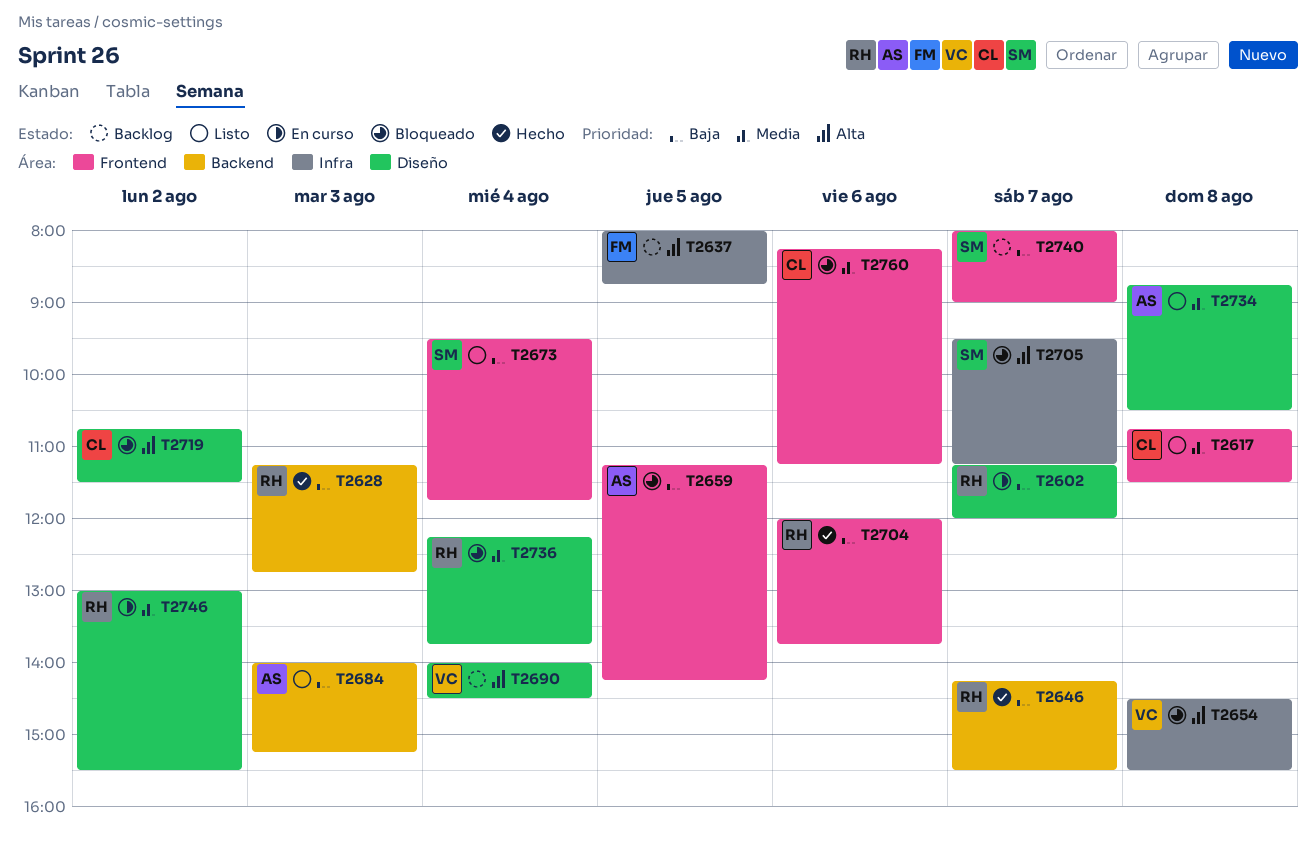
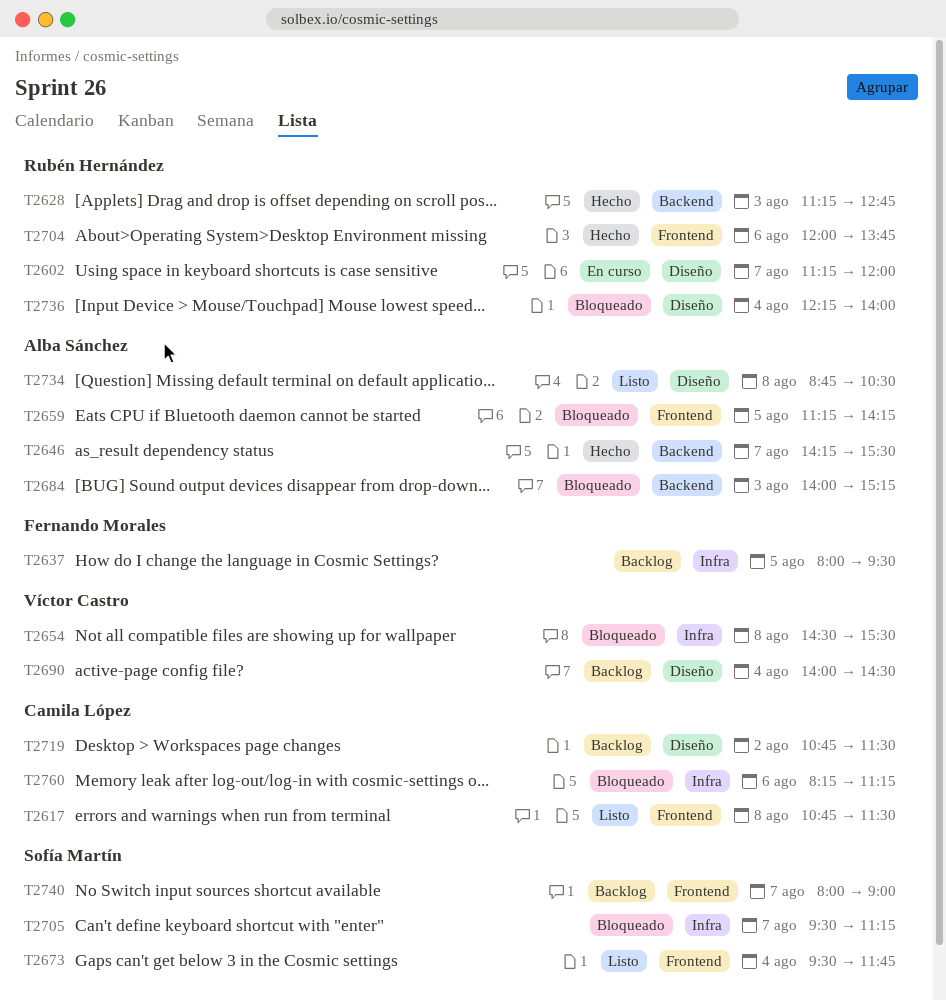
T2637, ends: 08:45 -> 09:30
T2646, owner: Rubén Hernández -> Alba Sánchez
T2684, status: Listo -> Bloqueado
T2719, status: Bloqueado -> Backlog
T2736, ends: 13:45 -> 14:00
T2746: present -> none
T2760, label: Frontend -> Infra

